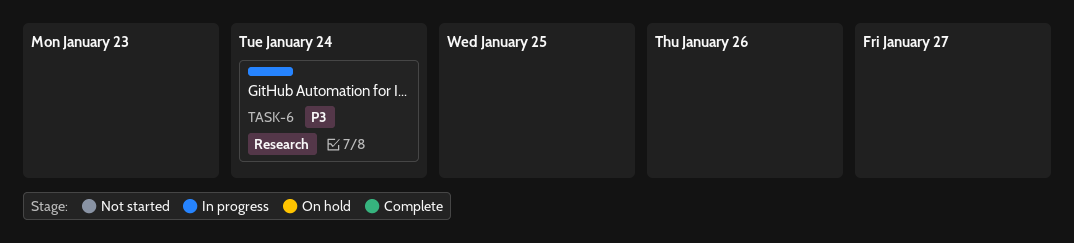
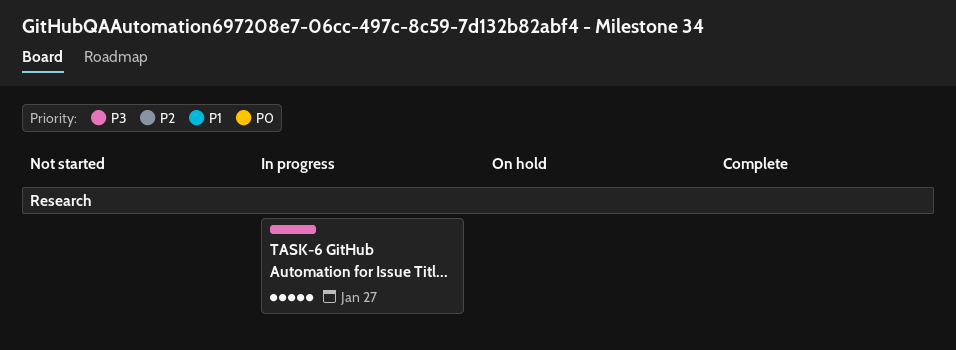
TASK-6, due: Jan 24 -> Jan 27

